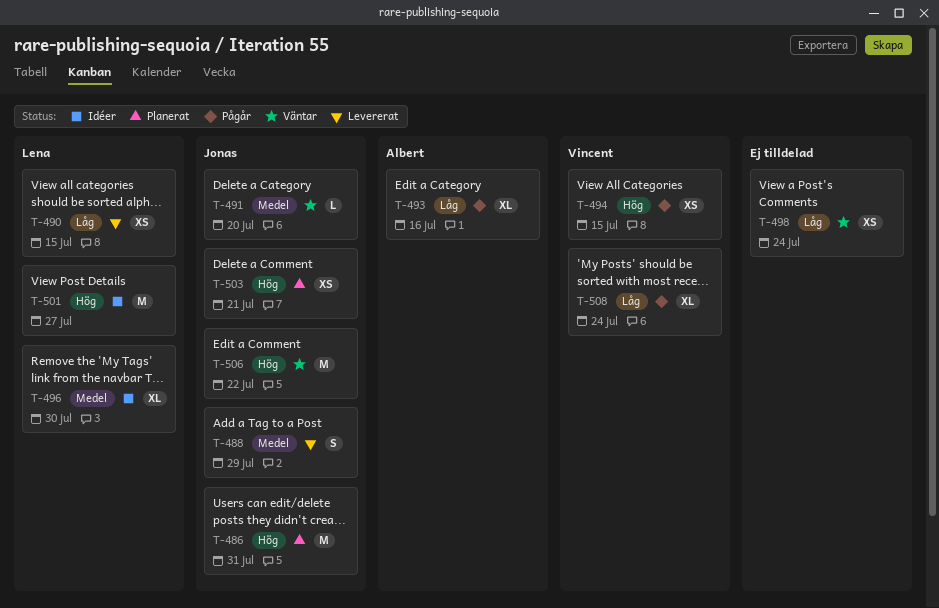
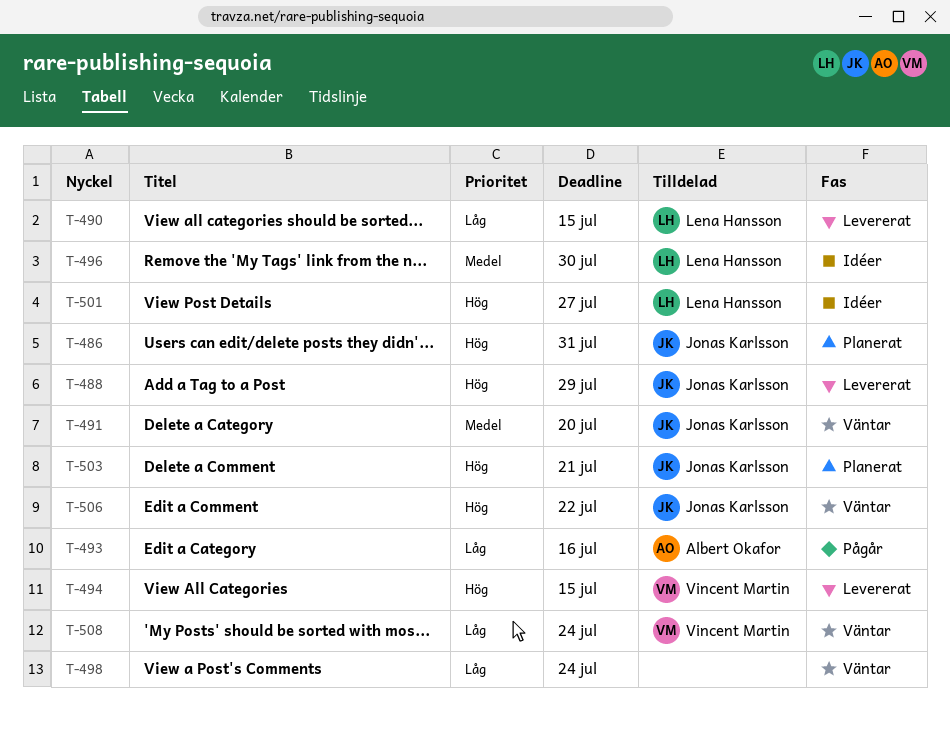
T-488, priority: Medel -> Hög
T-494, status: Pågår -> Levererat
T-508, status: Pågår -> Väntar

